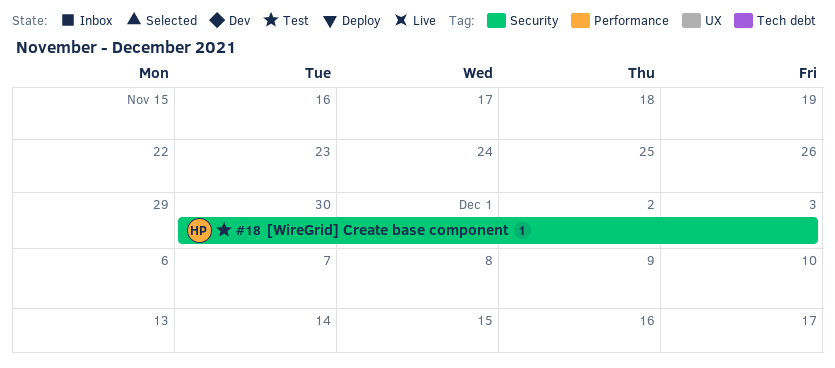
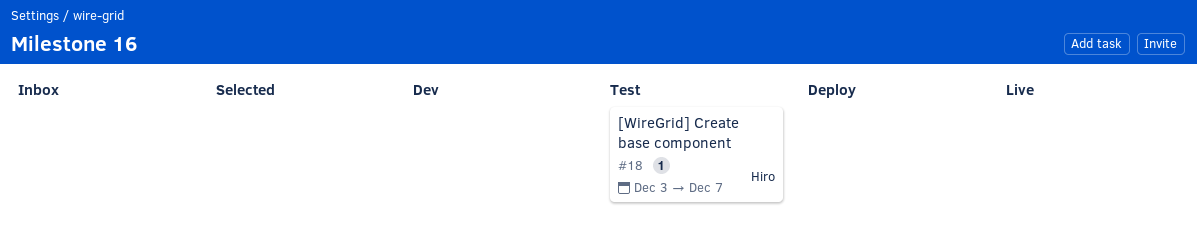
#18, start: Nov 30 -> Dec 3
#18, due: Dec 3 -> Dec 7

